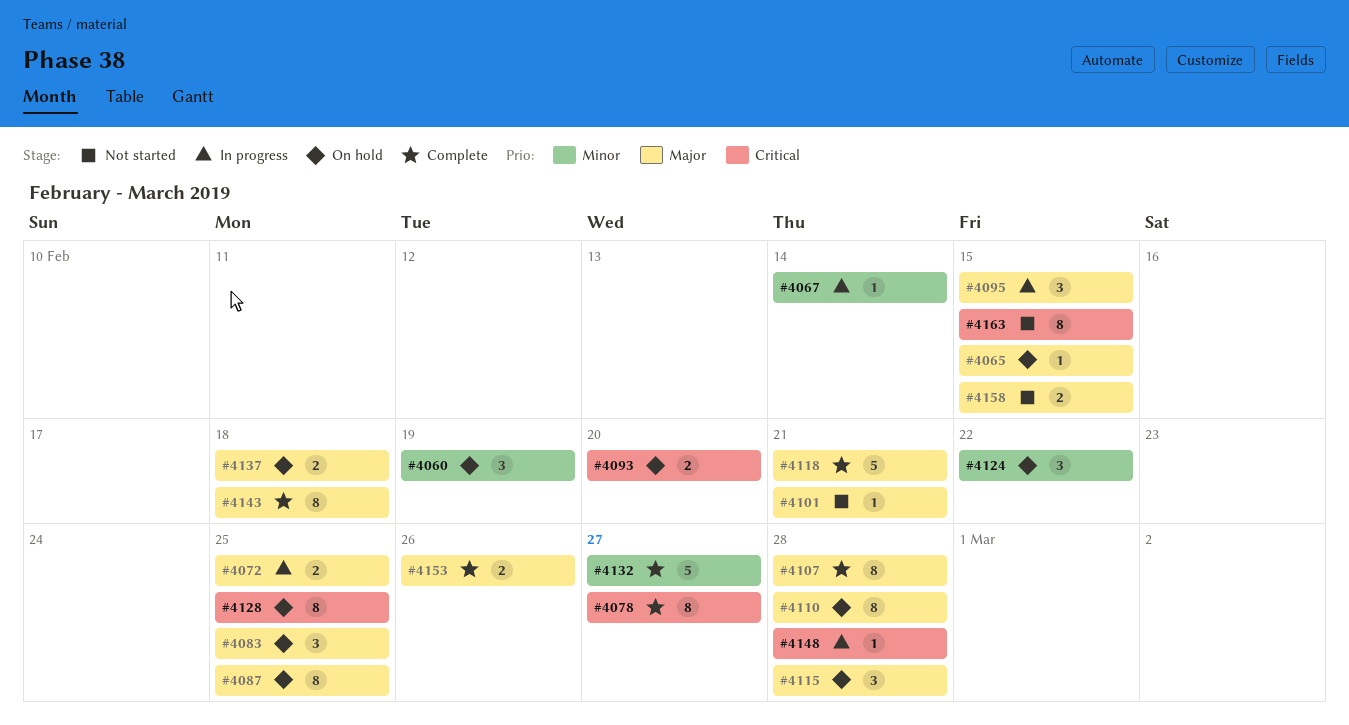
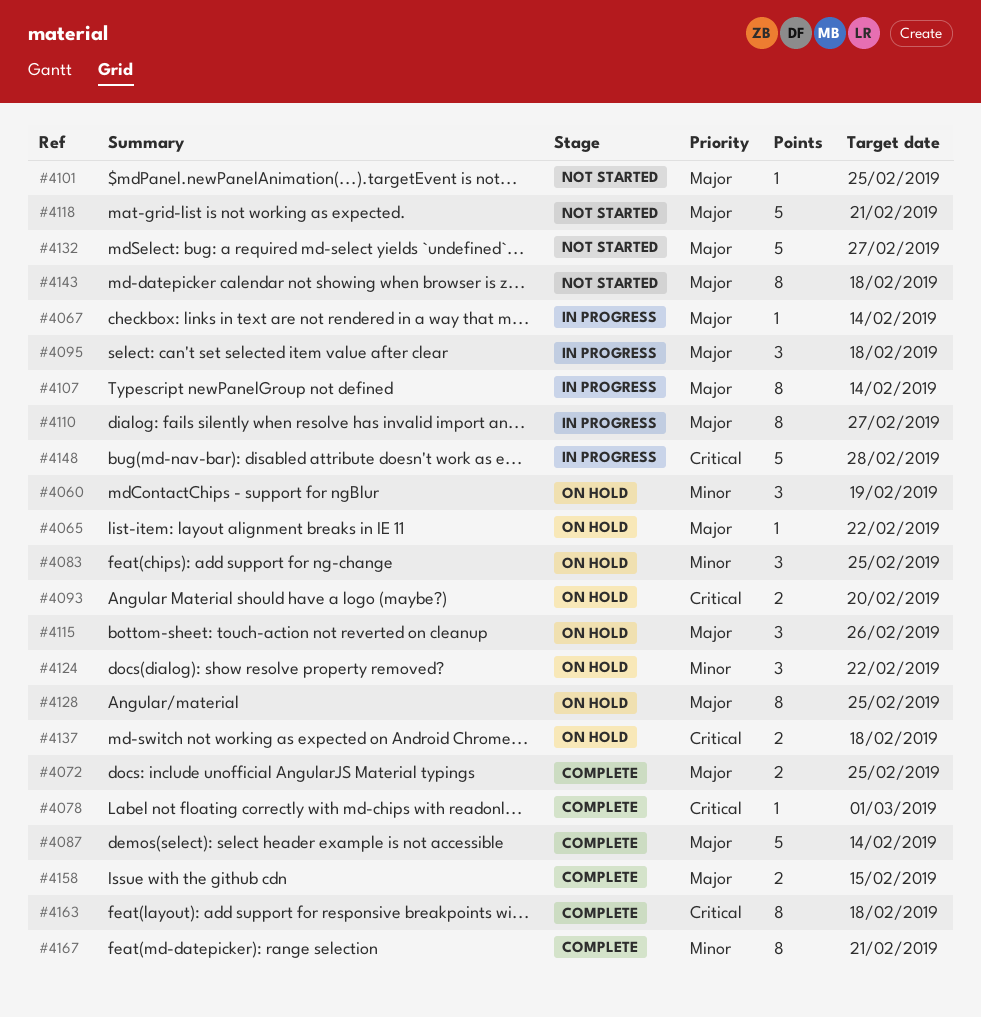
#4065, due: Feb 15 -> Feb 22
#4067, priority: Minor -> Major
#4072, status: In progress -> Complete
#4078, estimate: 8 -> 1
#4078, due: Feb 27 -> Mar 1
#4083, priority: Major -> Minor
#4087, status: On hold -> Complete
#4087, estimate: 8 -> 5
#4087, due: Feb 25 -> Feb 14
#4095, due: Feb 15 -> Feb 18
#4101, due: Feb 21 -> Feb 25
#4107, status: Complete -> In progress
#4107, due: Feb 28 -> Feb 14
#4110, status: On hold -> In progress
#4110, due: Feb 28 -> Feb 27
#4115, due: Feb 28 -> Feb 26
#4118, status: Complete -> Not started
#4128, priority: Critical -> Major
#4132, status: Complete -> Not started
#4132, priority: Minor -> Major
#4137, priority: Major -> Critical
#4143, status: Complete -> Not started
#4148, estimate: 1 -> 5
#4153: present -> none
#4158, status: Not started -> Complete
#4163, status: Not started -> Complete
#4163, due: Feb 15 -> Feb 18
#4167: none -> present

